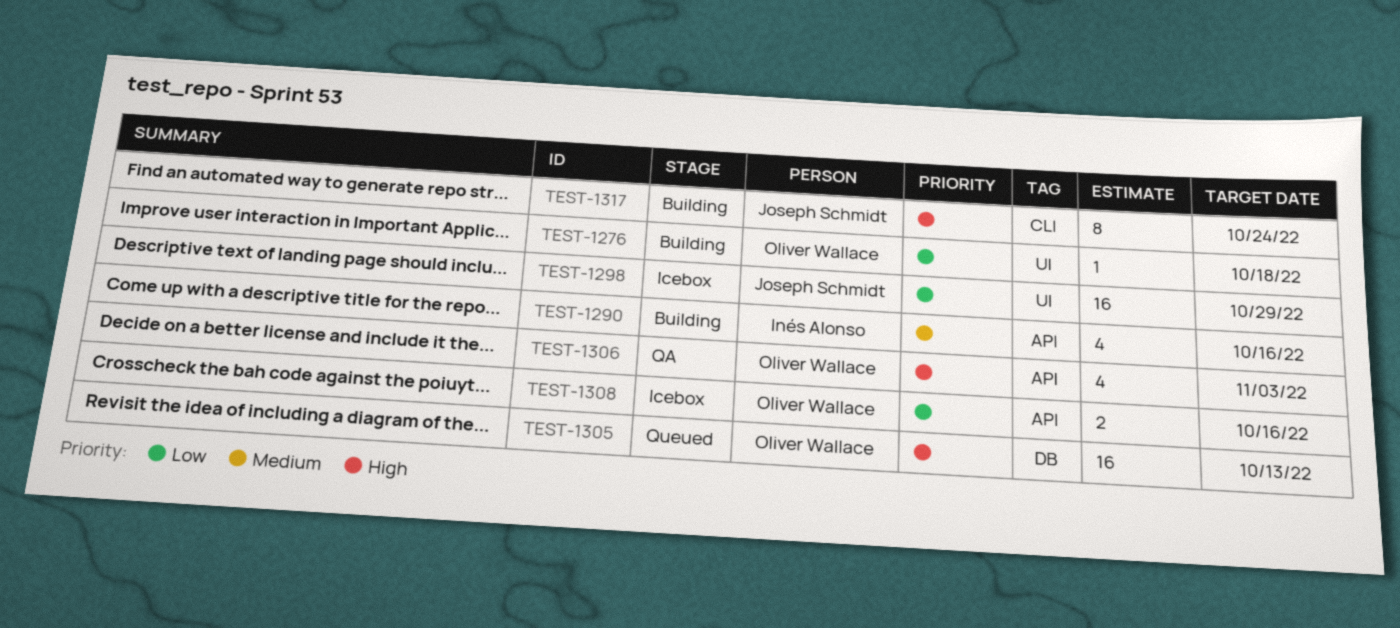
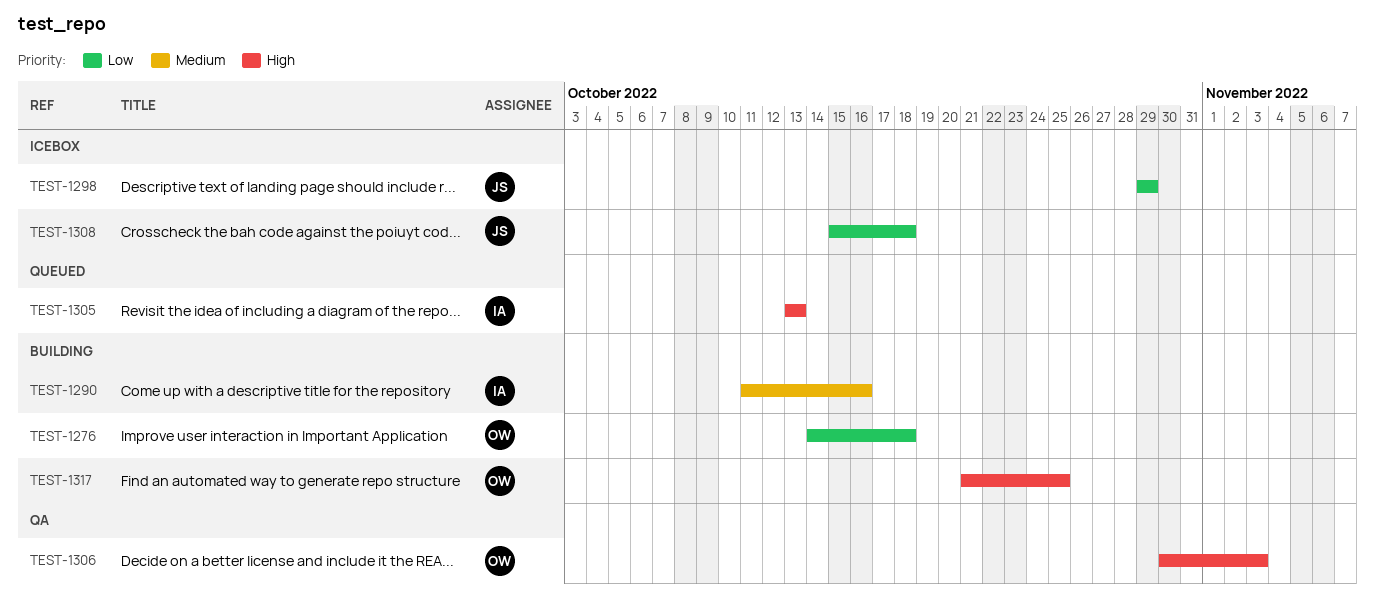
TEST-1305, owner: Oliver Wallace -> Inés Alonso
TEST-1308, owner: Oliver Wallace -> Joseph Schmidt
TEST-1308, due: Oct 16 -> Oct 18
TEST-1317, owner: Joseph Schmidt -> Oliver Wallace
TEST-1317, due: Oct 24 -> Oct 25

